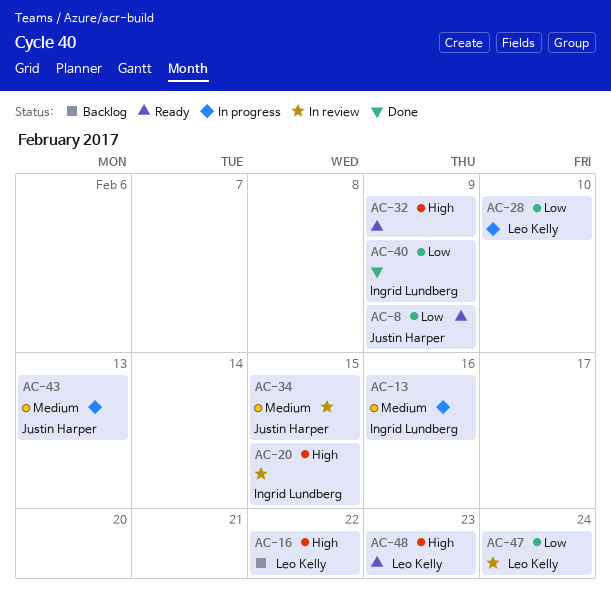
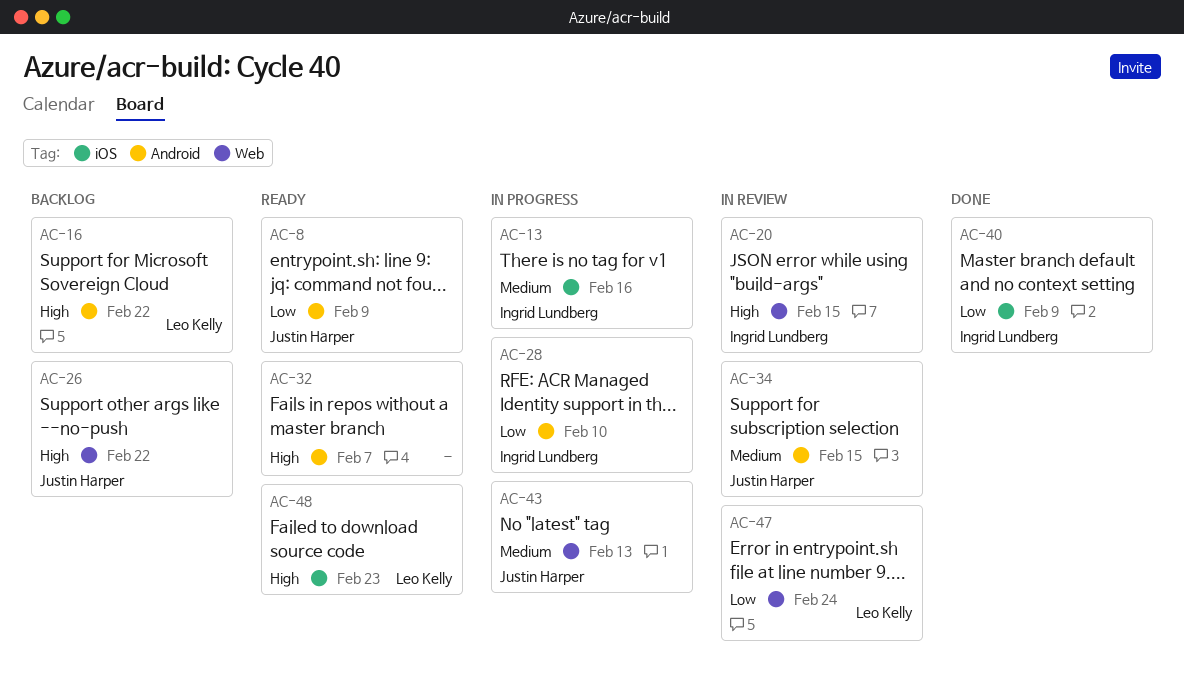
AC-26: none -> present
AC-28, owner: Leo Kelly -> Ingrid Lundberg
AC-32, due: Feb 9 -> Feb 7

